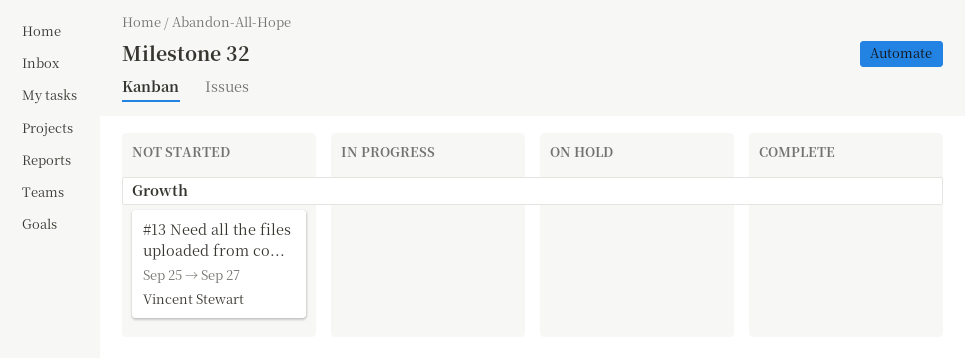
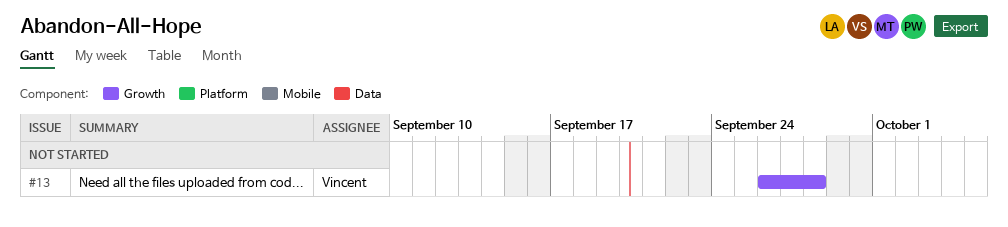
#13, start: Sep 25 -> Sep 26
#13, due: Sep 27 -> Sep 28

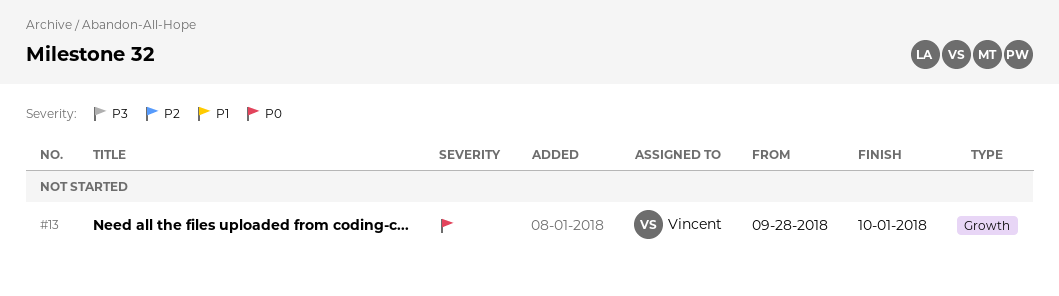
#13, start: Sep 26 -> Sep 28
#13, due: Sep 28 -> Oct 1

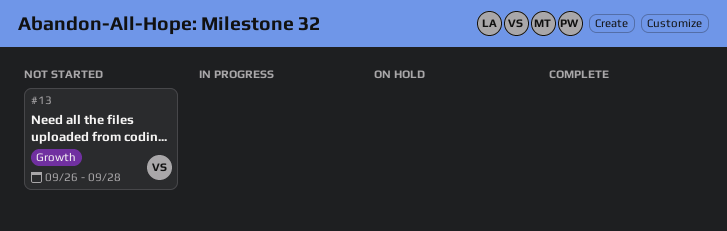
#13, start: Sep 28 -> Sep 26
#13, due: Oct 1 -> Sep 28

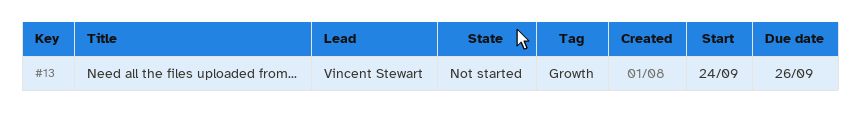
#13, start: Sep 26 -> Sep 24
#13, due: Sep 28 -> Sep 26

